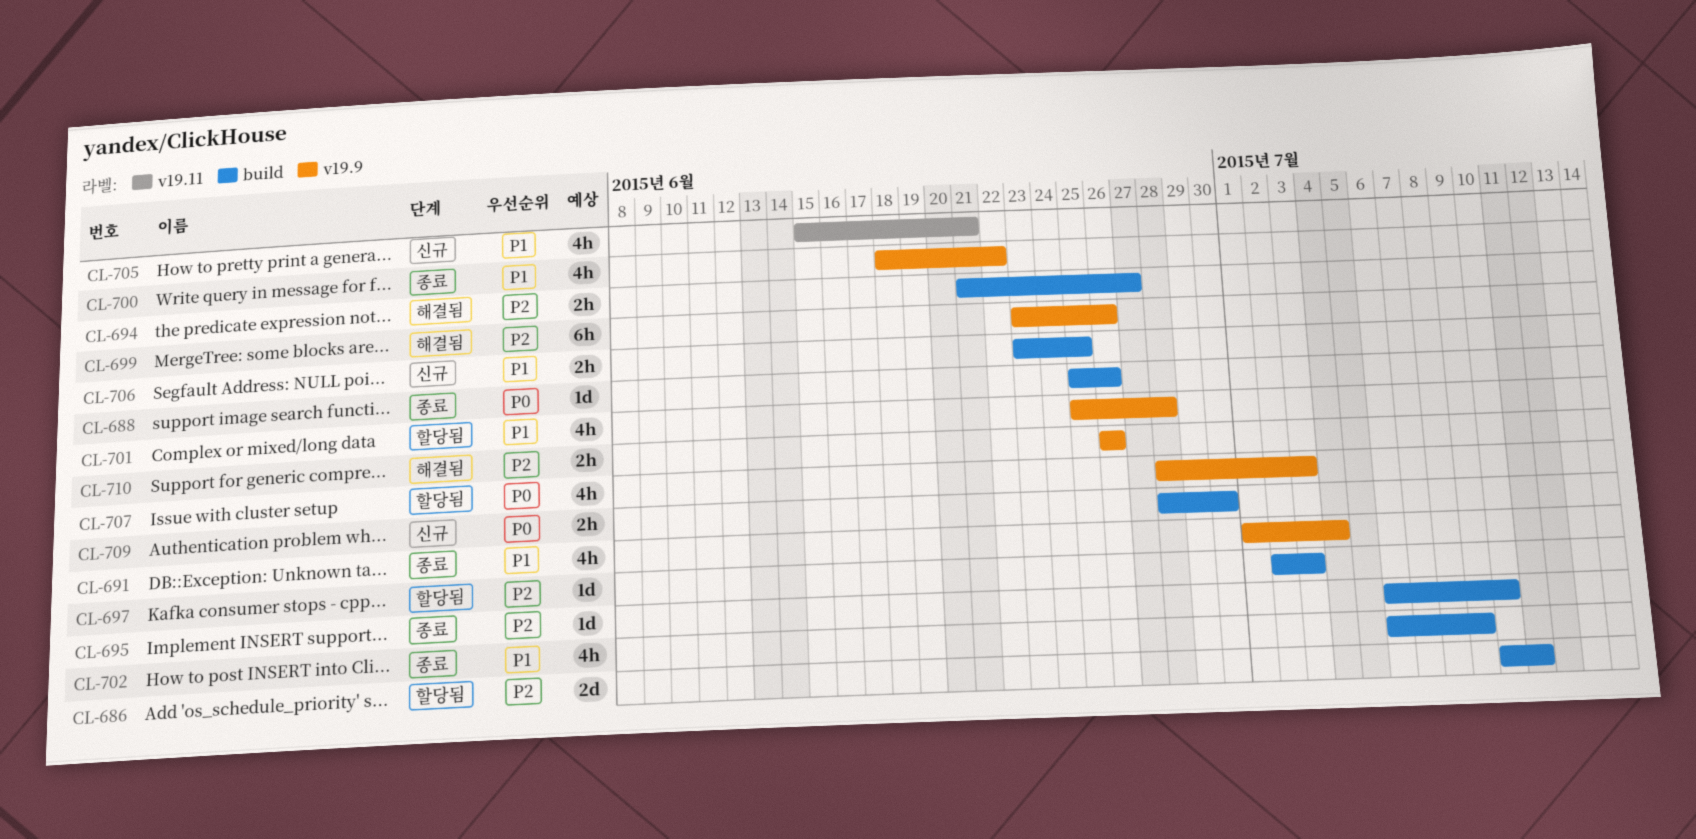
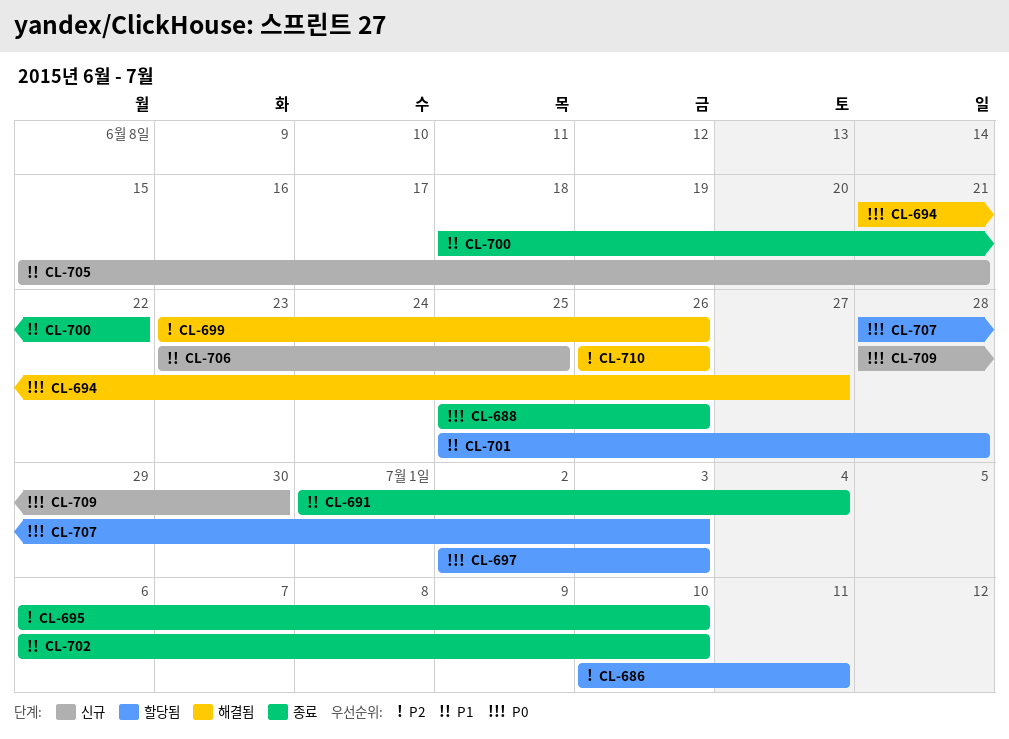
CL-694, priority: P2 -> P0
CL-697, priority: P2 -> P0
CL-702, due: Jul 9 -> Jul 10

